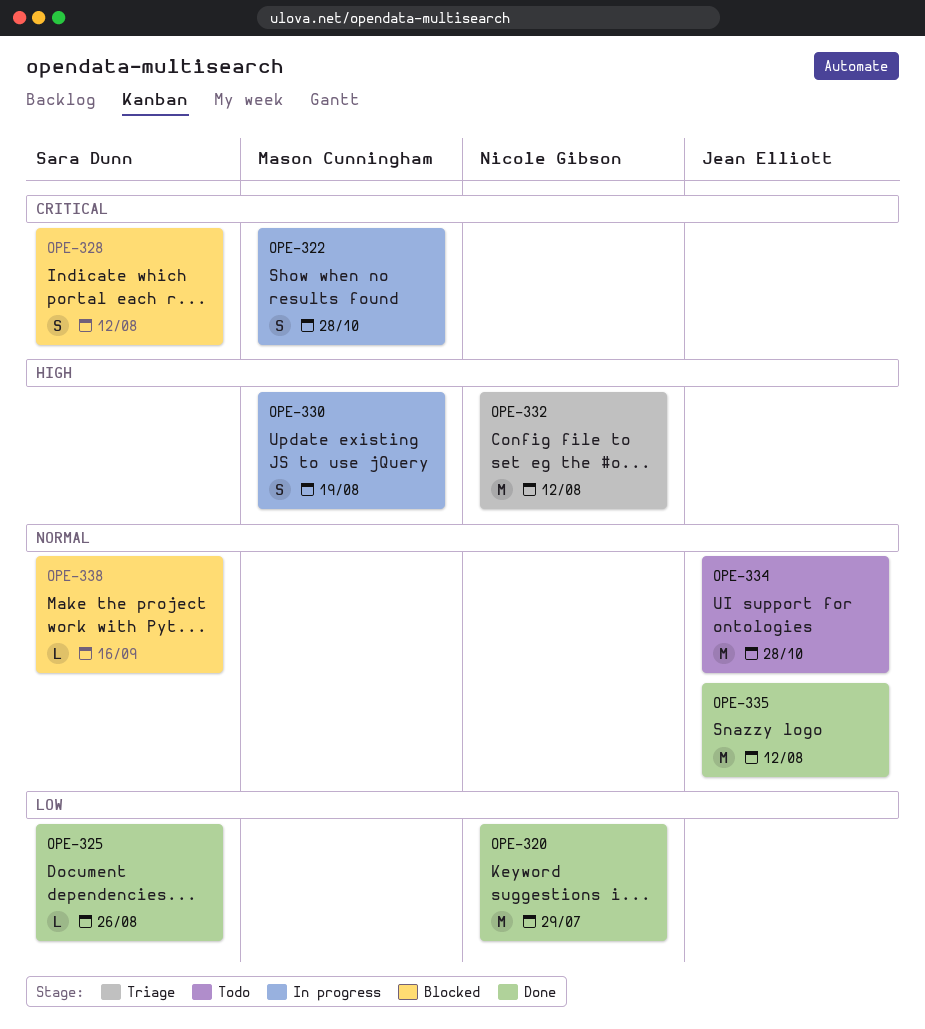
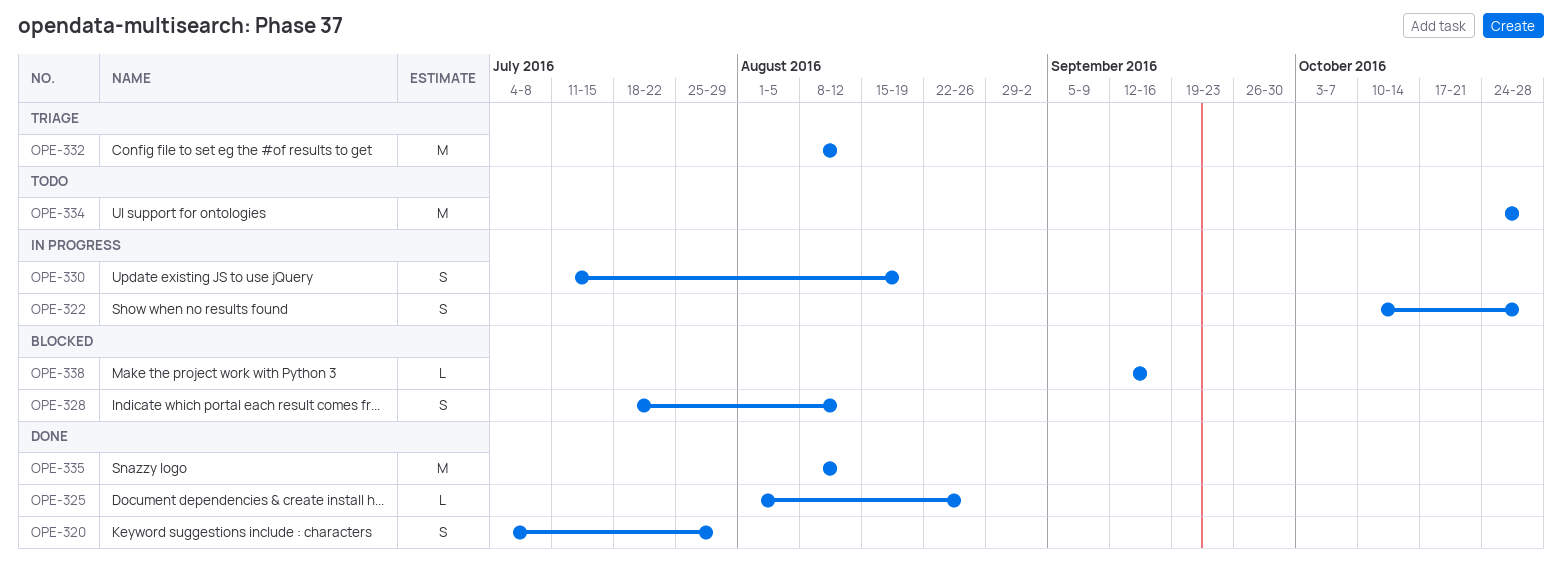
OPE-320, estimate: M -> S

